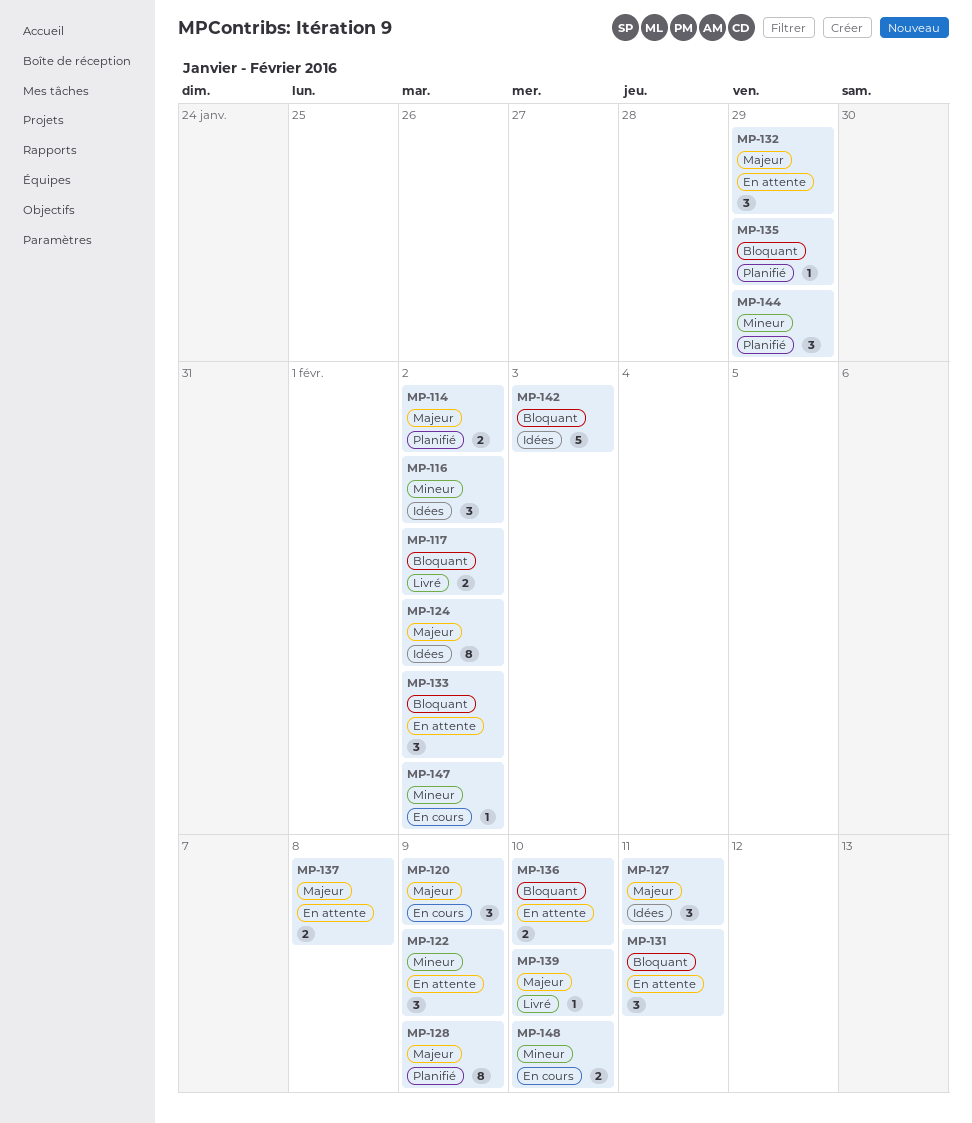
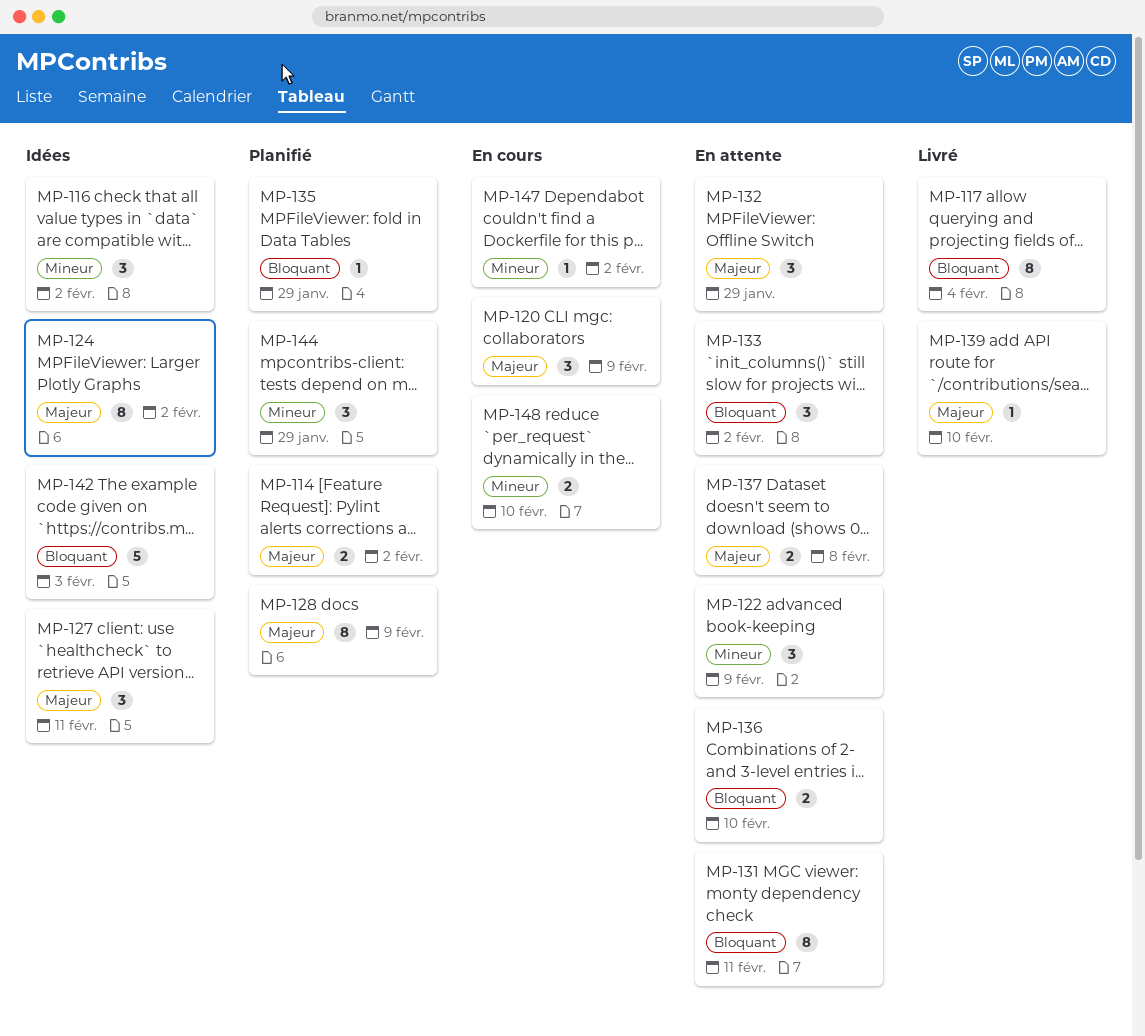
MP-117, estimate: 2 -> 8
MP-117, due: Feb 2 -> Feb 4
MP-131, estimate: 3 -> 8

